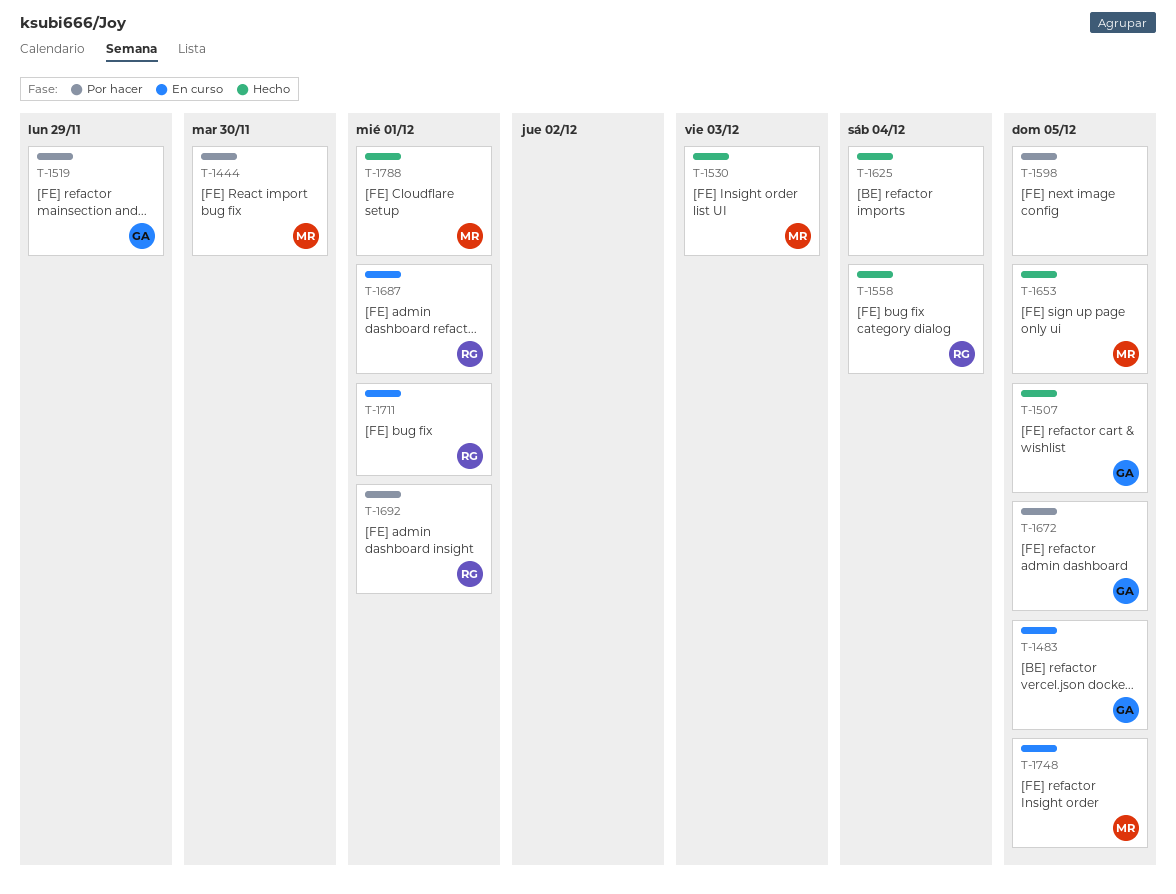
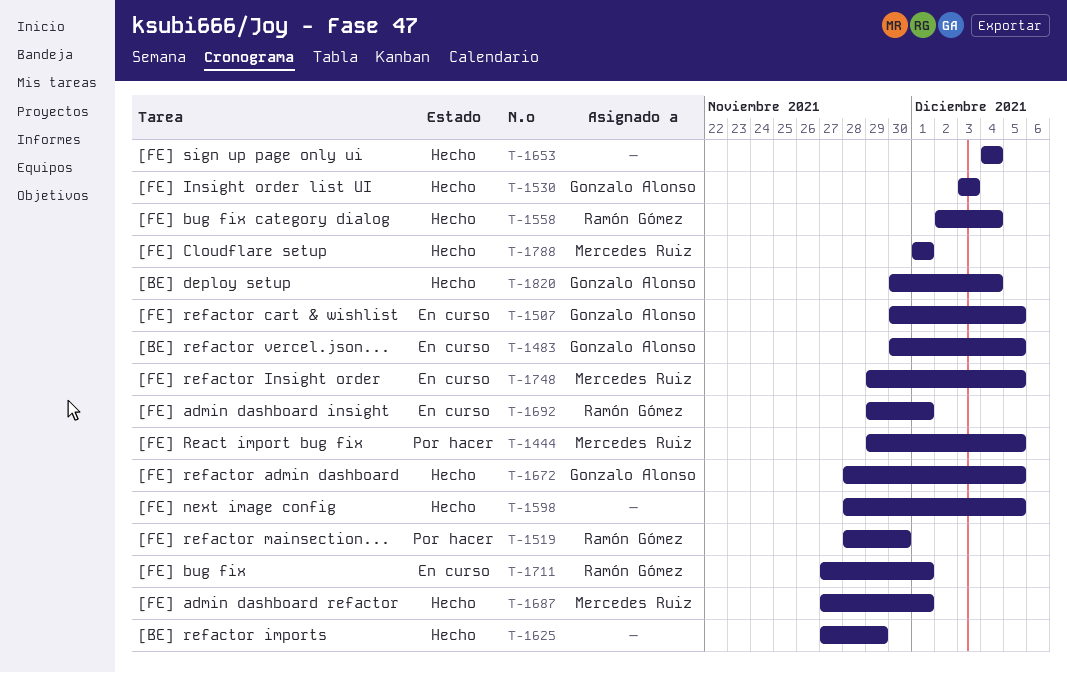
T-1444, due: Nov 30 -> Dec 5
T-1507, status: Hecho -> En curso
T-1519, owner: Gonzalo Alonso -> Ramón Gómez
T-1519, due: Nov 29 -> Nov 30
T-1530, owner: Mercedes Ruiz -> Gonzalo Alonso
T-1598, status: Por hacer -> Hecho
T-1625, due: Dec 4 -> Nov 29
T-1653, owner: Mercedes Ruiz -> none
T-1653, due: Dec 5 -> Dec 4
T-1672, status: Por hacer -> Hecho
T-1687, status: En curso -> Hecho
T-1687, owner: Ramón Gómez -> Mercedes Ruiz
T-1692, status: Por hacer -> En curso
T-1820: none -> present

